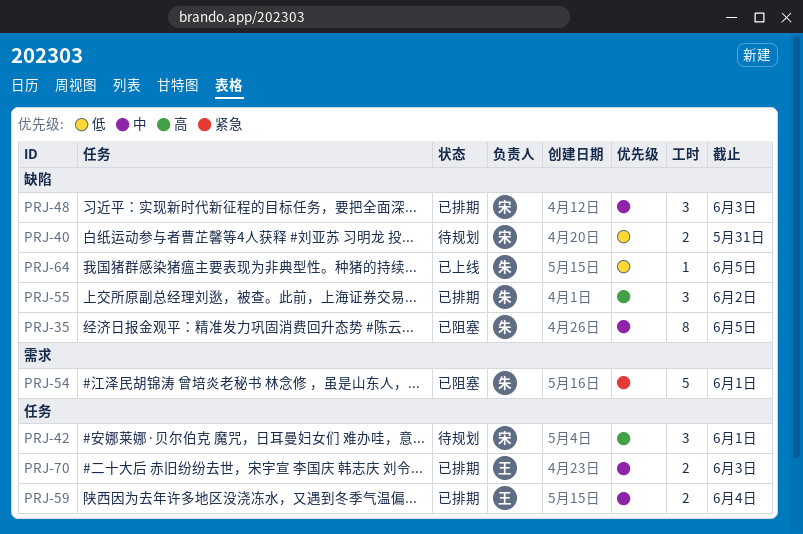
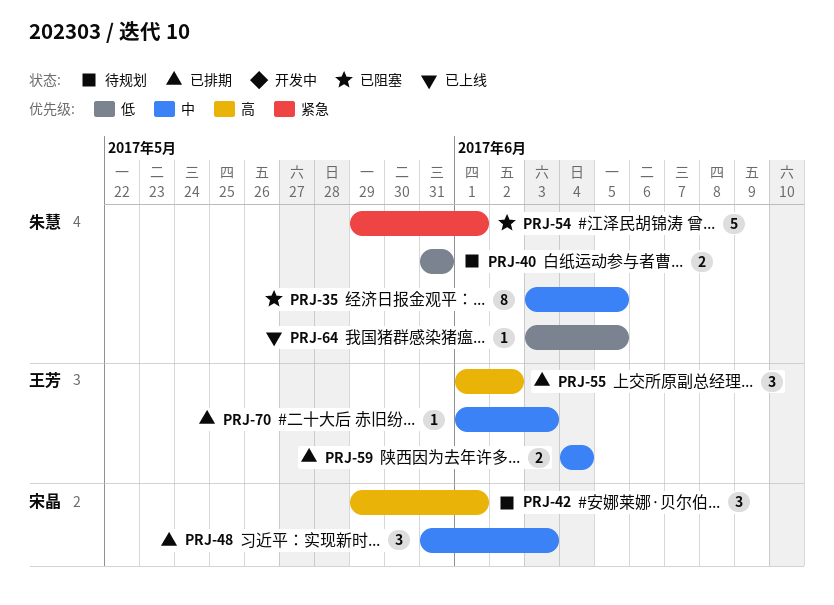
PRJ-40, owner: 宋晶 -> 朱慧
PRJ-55, owner: 朱慧 -> 王芳
PRJ-70, estimate: 2 -> 1

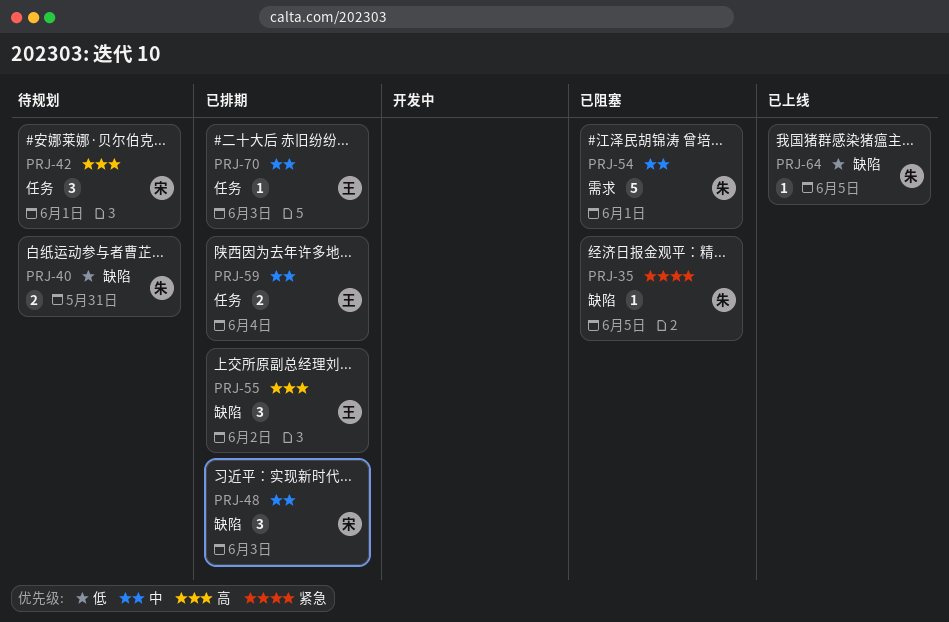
PRJ-35, priority: 中 -> 紧急
PRJ-35, estimate: 8 -> 1
PRJ-54, priority: 紧急 -> 中

